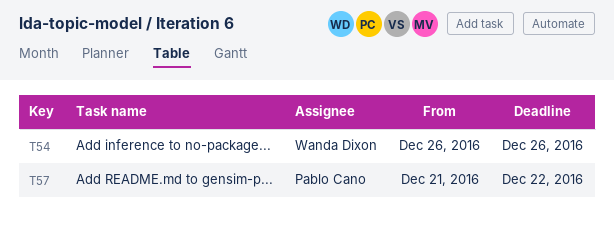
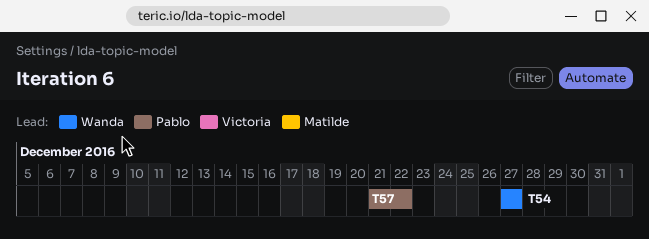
T54, start: Dec 26 -> Dec 27
T54, due: Dec 26 -> Dec 27

